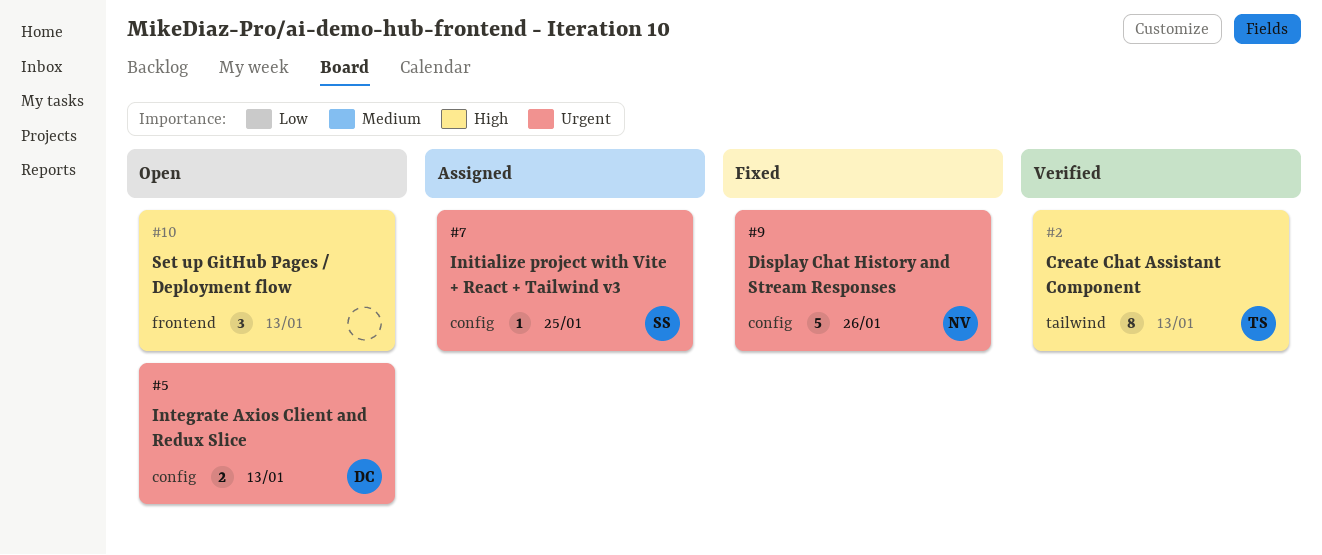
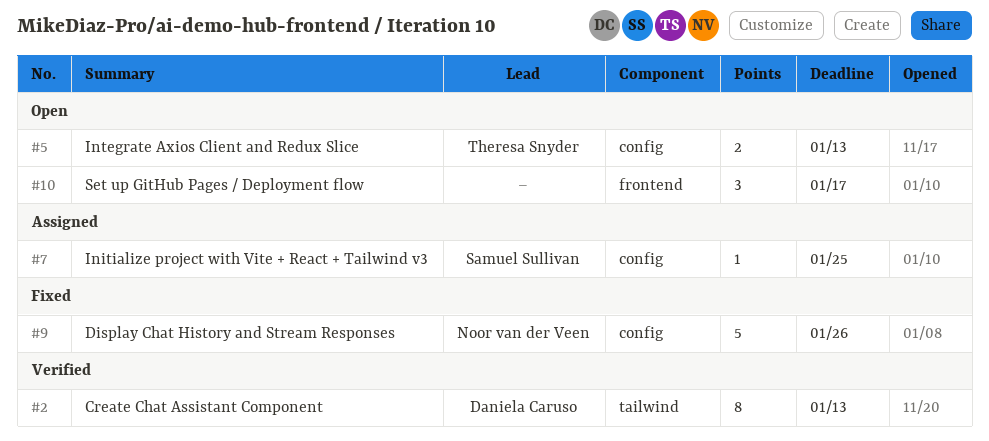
#2, owner: Theresa Snyder -> Daniela Caruso
#5, owner: Daniela Caruso -> Theresa Snyder
#10, due: Jan 13 -> Jan 17

